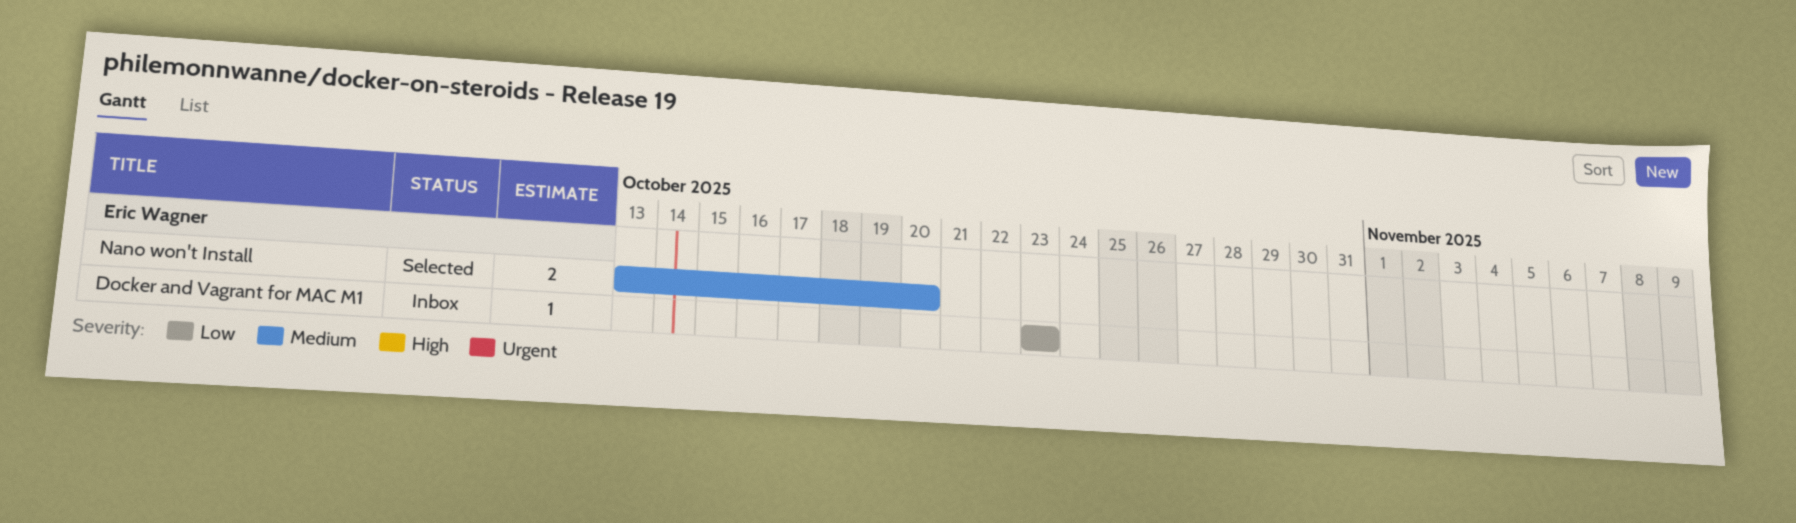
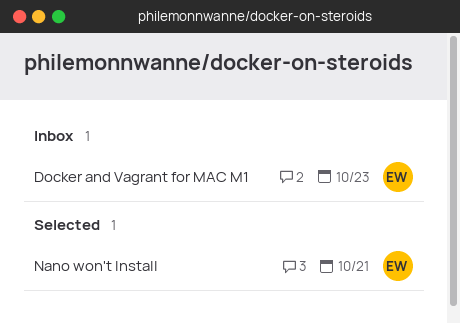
Nano won't Install, due: Oct 20 -> Oct 21

